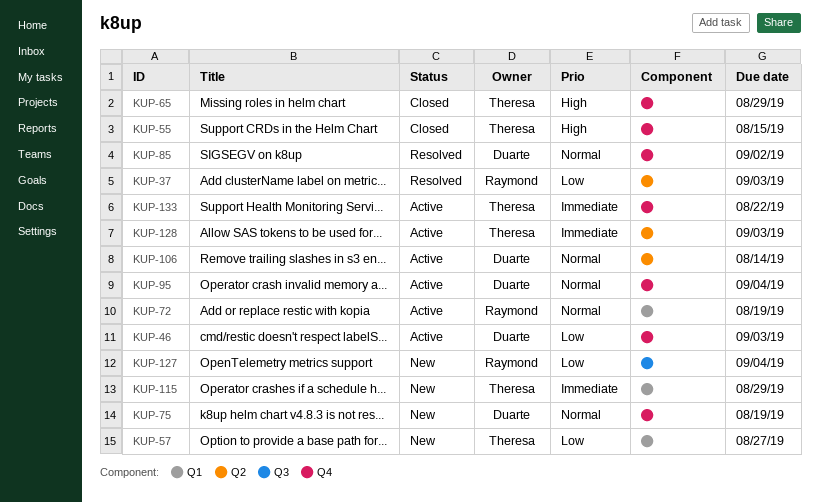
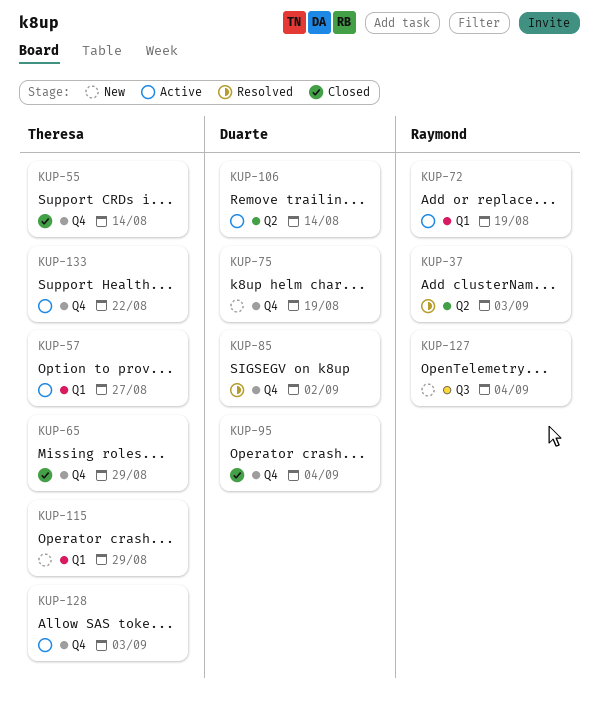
KUP-46: present -> none
KUP-55, due: Aug 15 -> Aug 14
KUP-57, status: New -> Active
KUP-95, status: Active -> Closed
KUP-128, label: Q2 -> Q4

